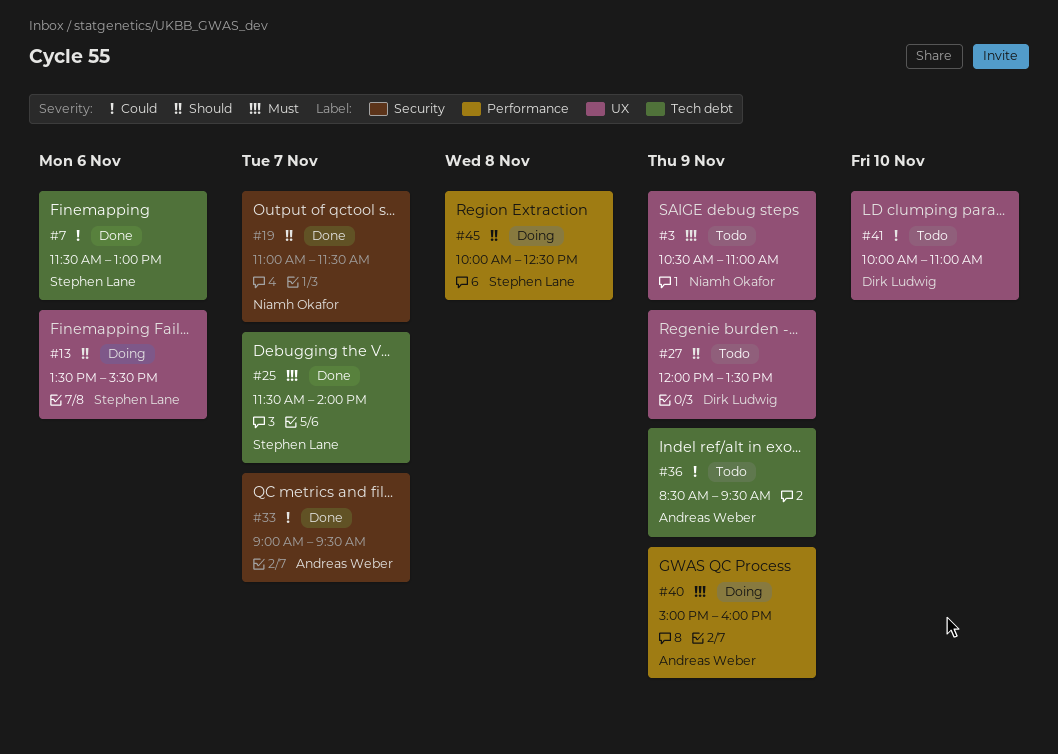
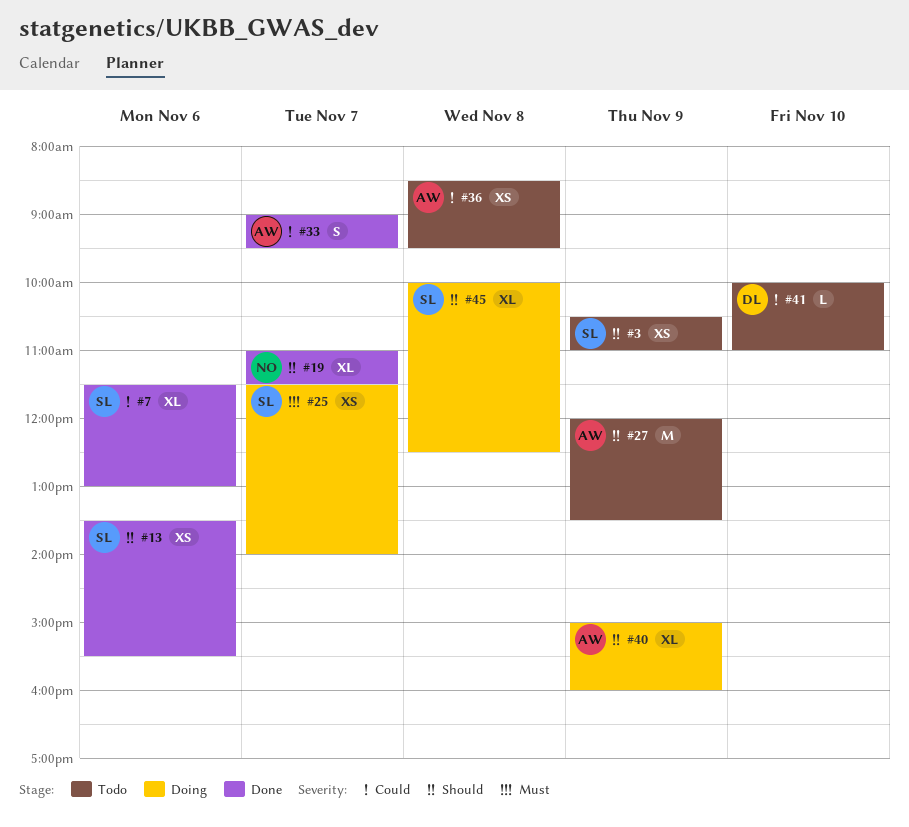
#3, owner: Niamh Okafor -> Stephen Lane
#3, priority: Must -> Should
#13, status: Doing -> Done
#25, status: Done -> Doing
#27, owner: Dirk Ludwig -> Andreas Weber
#36, day: Nov 9 -> Nov 8
#40, priority: Must -> Should

